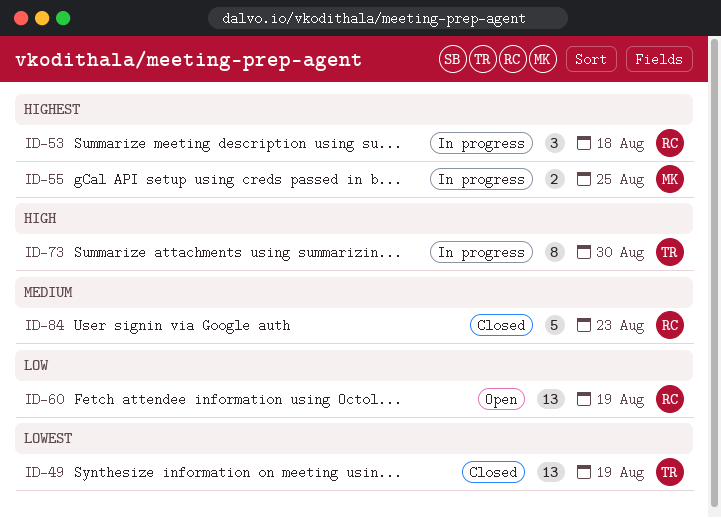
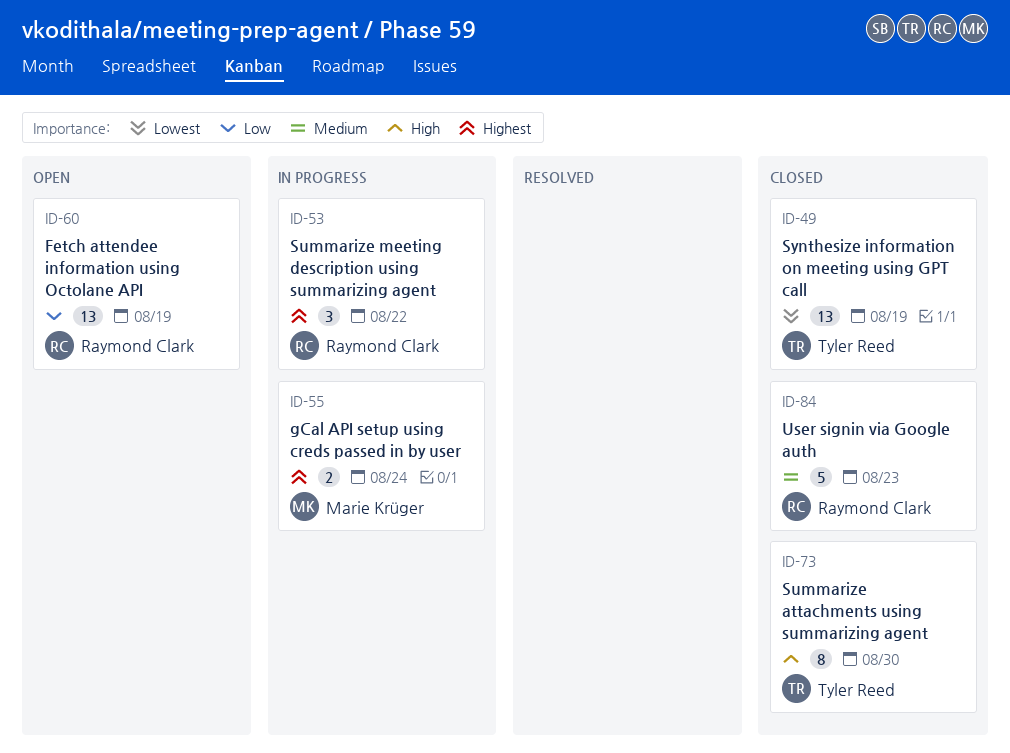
ID-53, due: Aug 18 -> Aug 22
ID-55, due: Aug 25 -> Aug 24
ID-73, status: In progress -> Closed

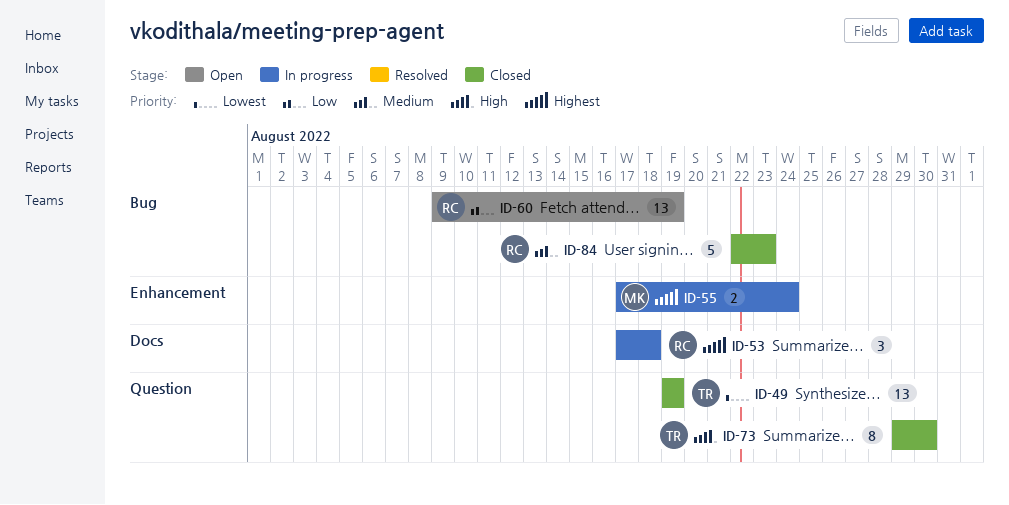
ID-53, due: Aug 22 -> Aug 18

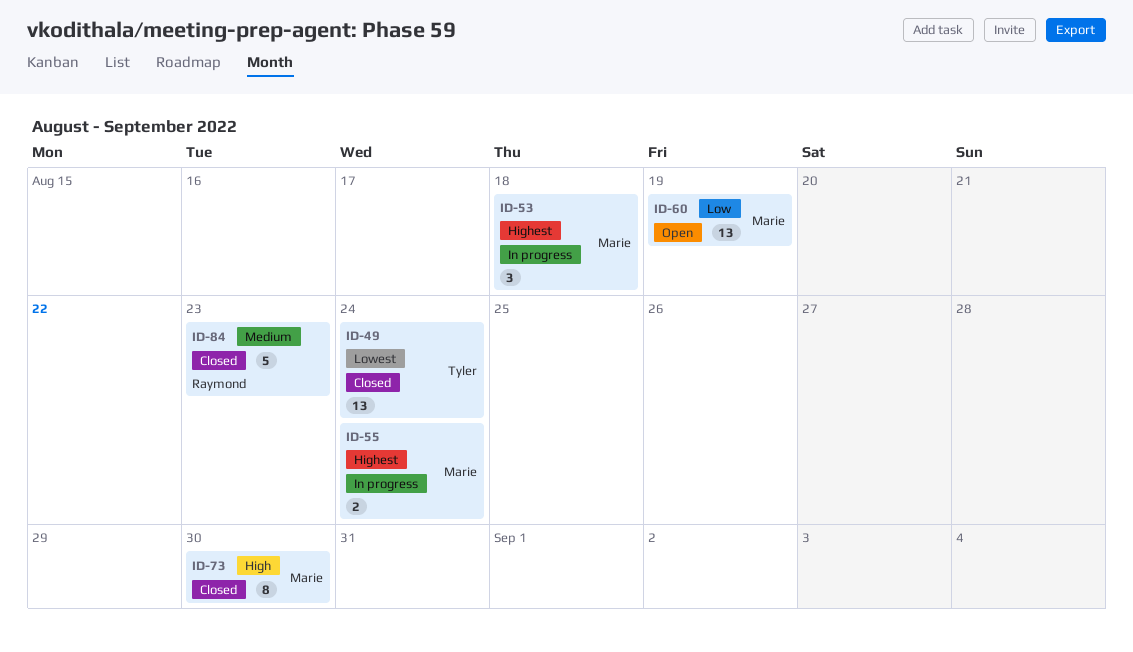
ID-49, due: Aug 19 -> Aug 24
ID-53, owner: Raymond -> Marie
ID-60, owner: Raymond -> Marie
ID-73, owner: Tyler -> Marie

